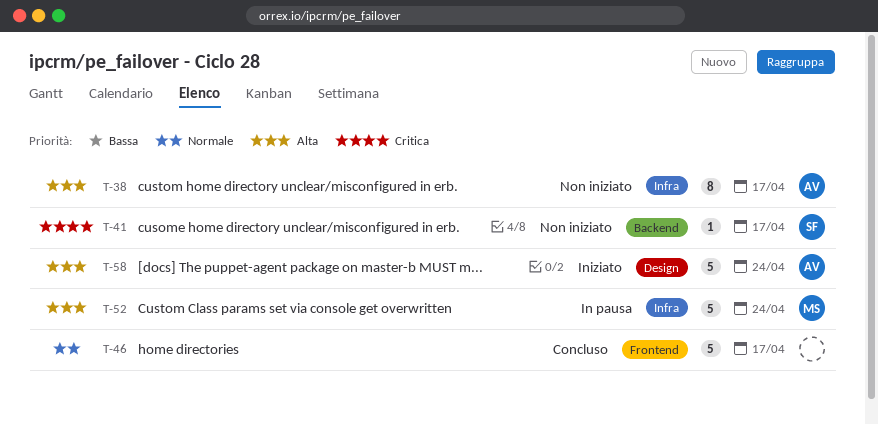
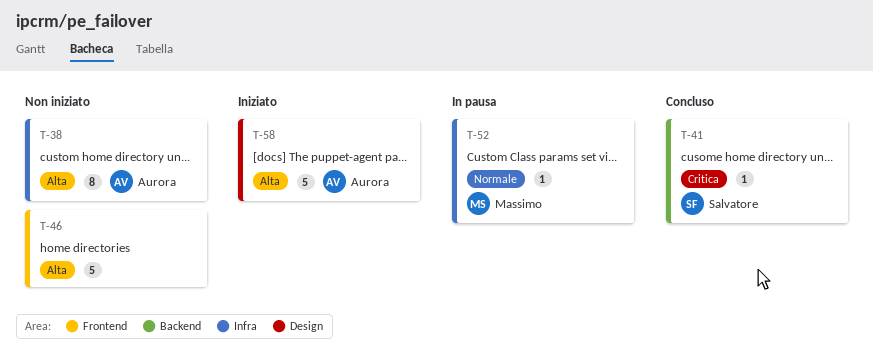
T-41, status: Non iniziato -> Concluso
T-46, status: Concluso -> Non iniziato
T-46, priority: Normale -> Alta
T-52, priority: Alta -> Normale
T-52, estimate: 5 -> 1

